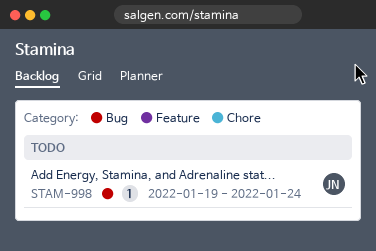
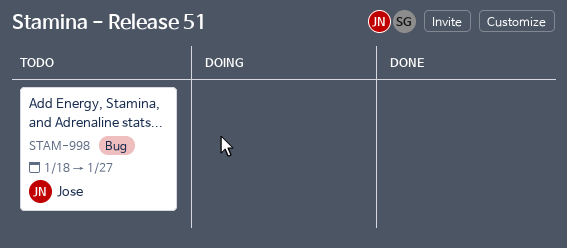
STAM-998, start: Jan 19 -> Jan 18
STAM-998, due: Jan 24 -> Jan 27

